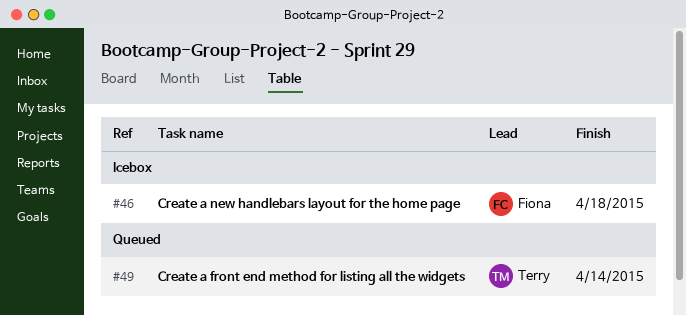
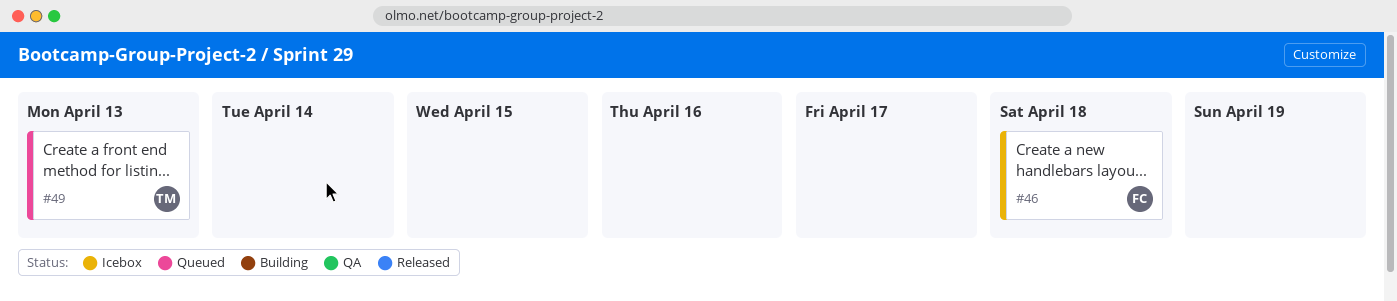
#49, due: Apr 14 -> Apr 13

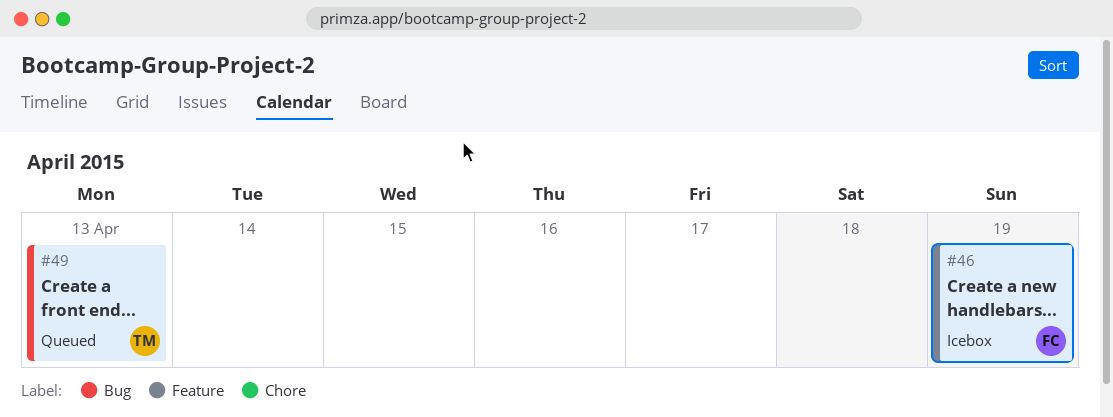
#46, due: Apr 18 -> Apr 19

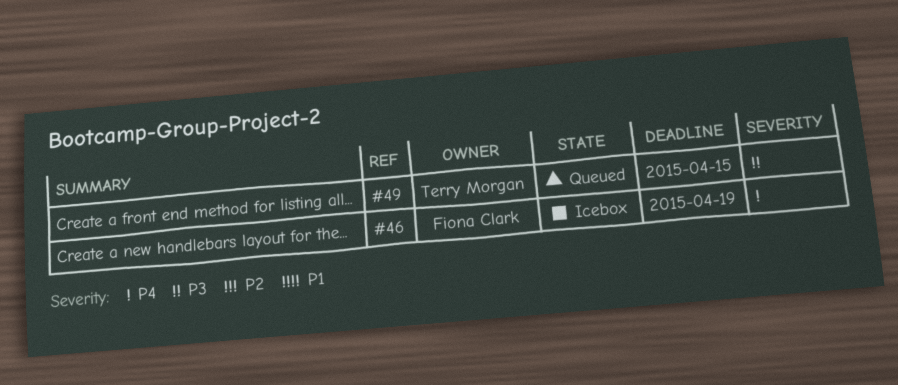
#49, due: Apr 13 -> Apr 15

